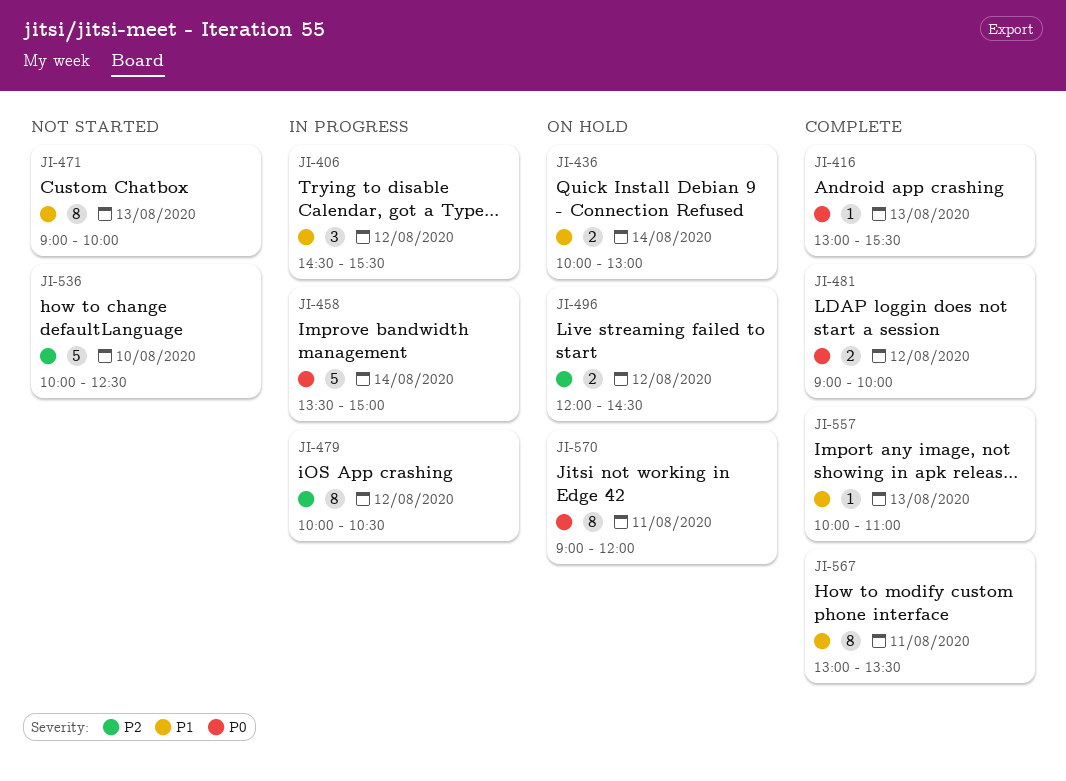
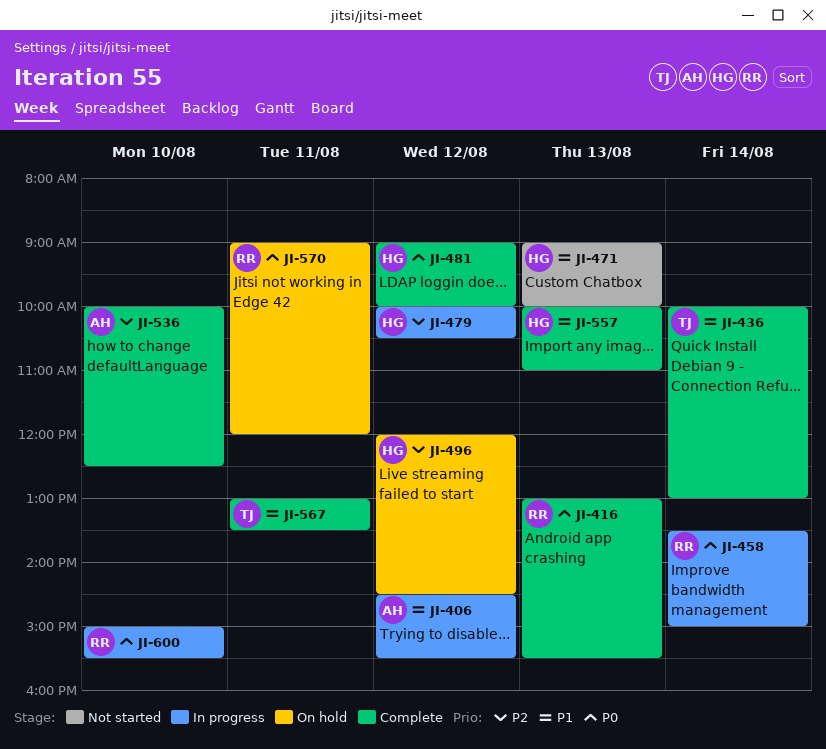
JI-436, status: On hold -> Complete
JI-536, status: Not started -> Complete
JI-600: none -> present

